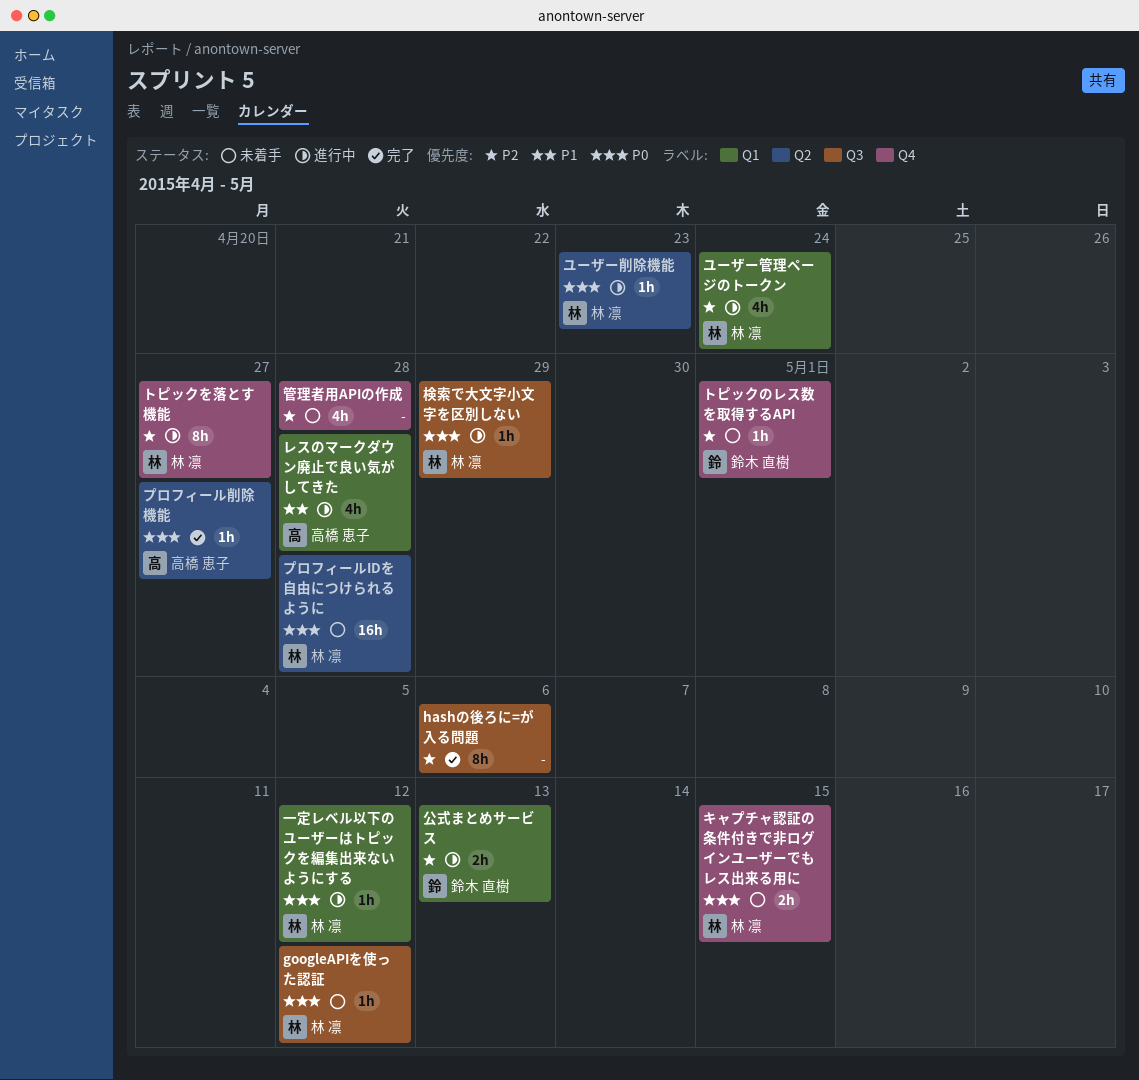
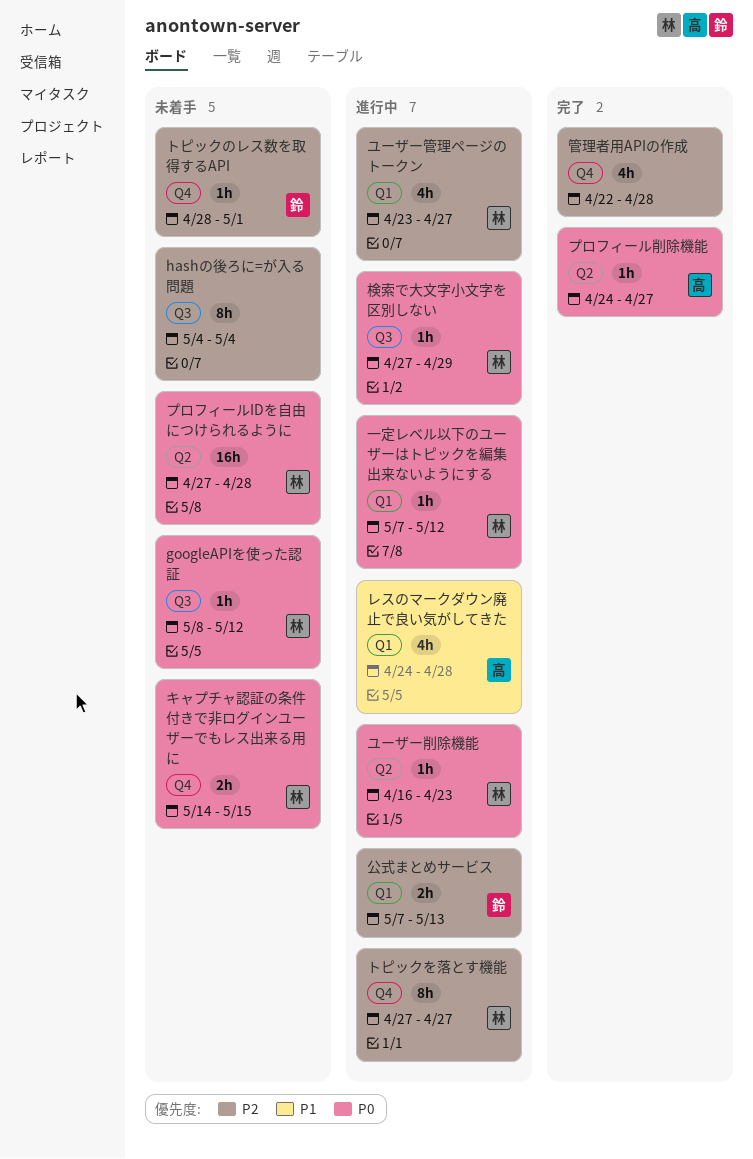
hashの後ろに=が入る問題, status: 完了 -> 未着手
hashの後ろに=が入る問題, due: May 6 -> May 4
ユーザー管理ページのトークン, due: Apr 24 -> Apr 27
管理者用APIの作成, status: 未着手 -> 完了

